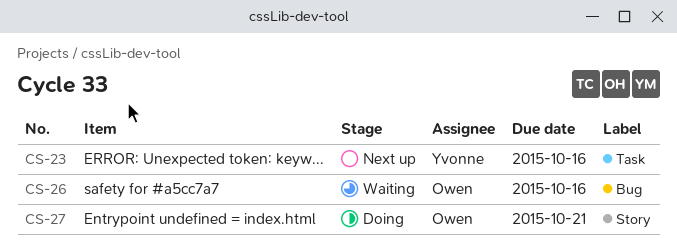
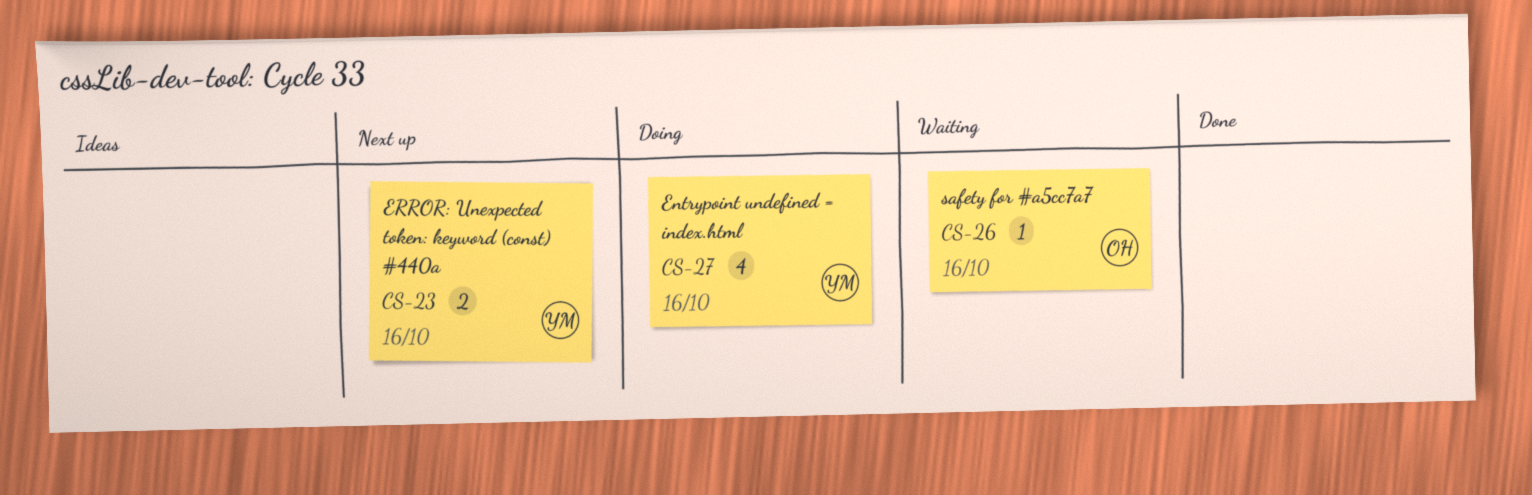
CS-27, owner: Owen -> Yvonne
CS-27, due: Oct 21 -> Oct 16

